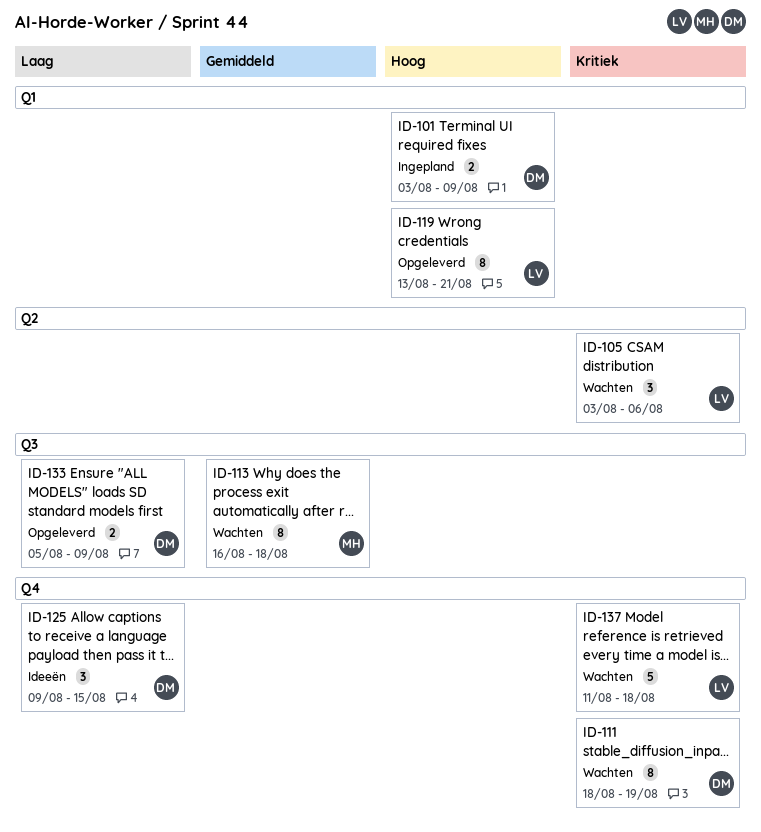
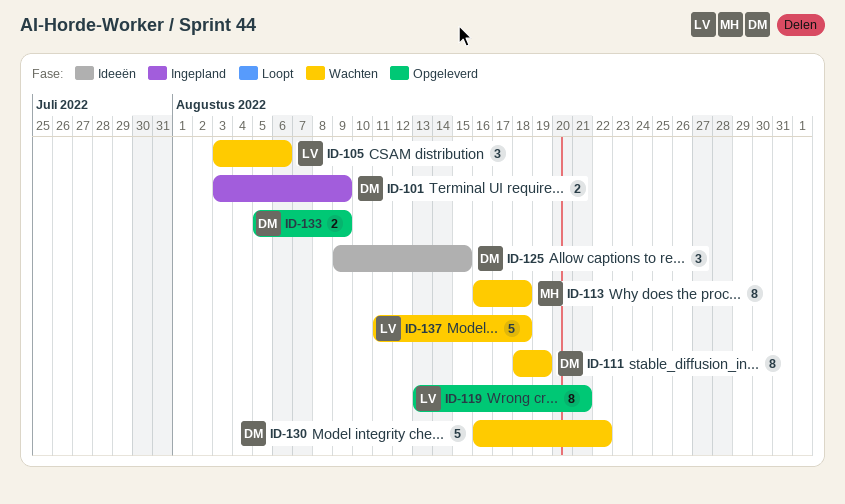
ID-130: none -> present

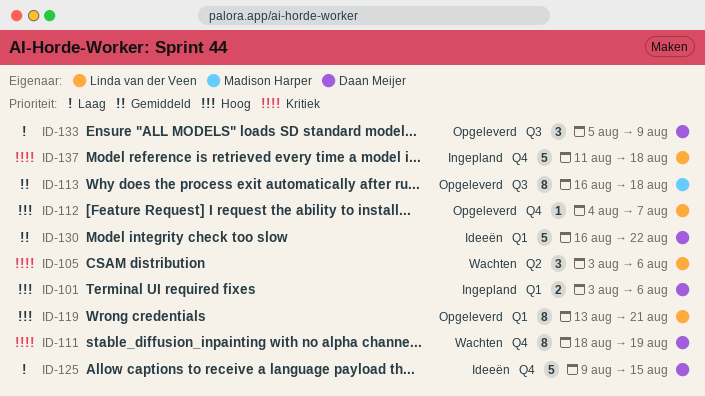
ID-101, due: Aug 9 -> Aug 6
ID-112: none -> present
ID-113, status: Wachten -> Opgeleverd
ID-125, estimate: 3 -> 5
ID-130, status: Wachten -> Ideeën
ID-133, estimate: 2 -> 3
ID-137, status: Wachten -> Ingepland

